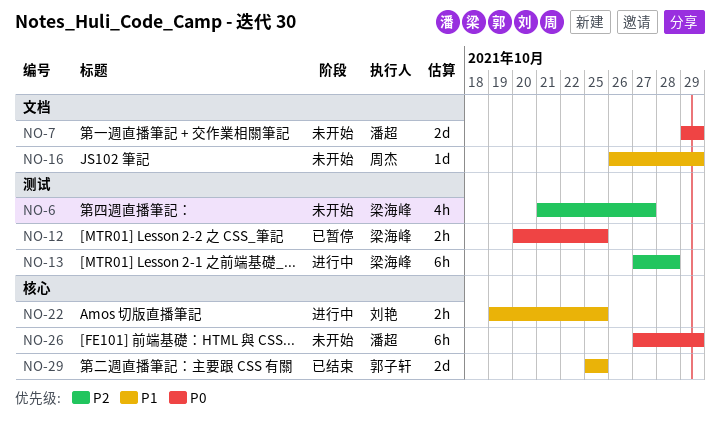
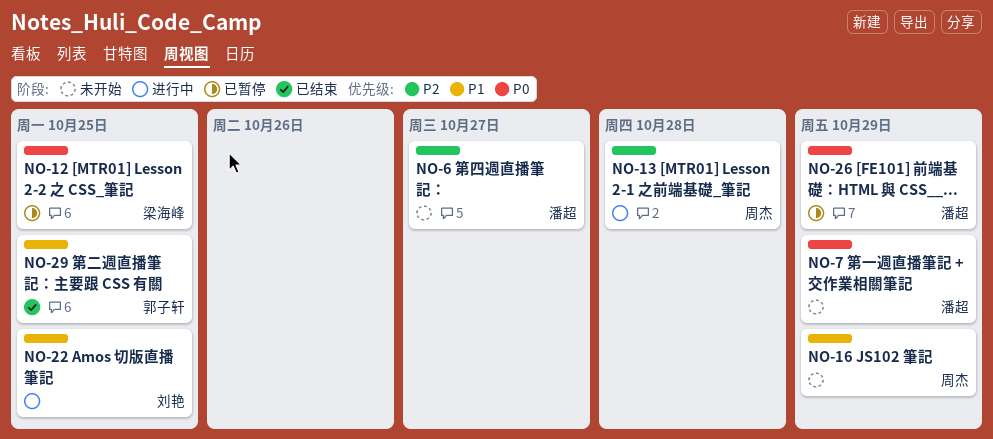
NO-6, owner: 梁海峰 -> 潘超
NO-13, owner: 梁海峰 -> 周杰
NO-26, status: 未开始 -> 已暂停

